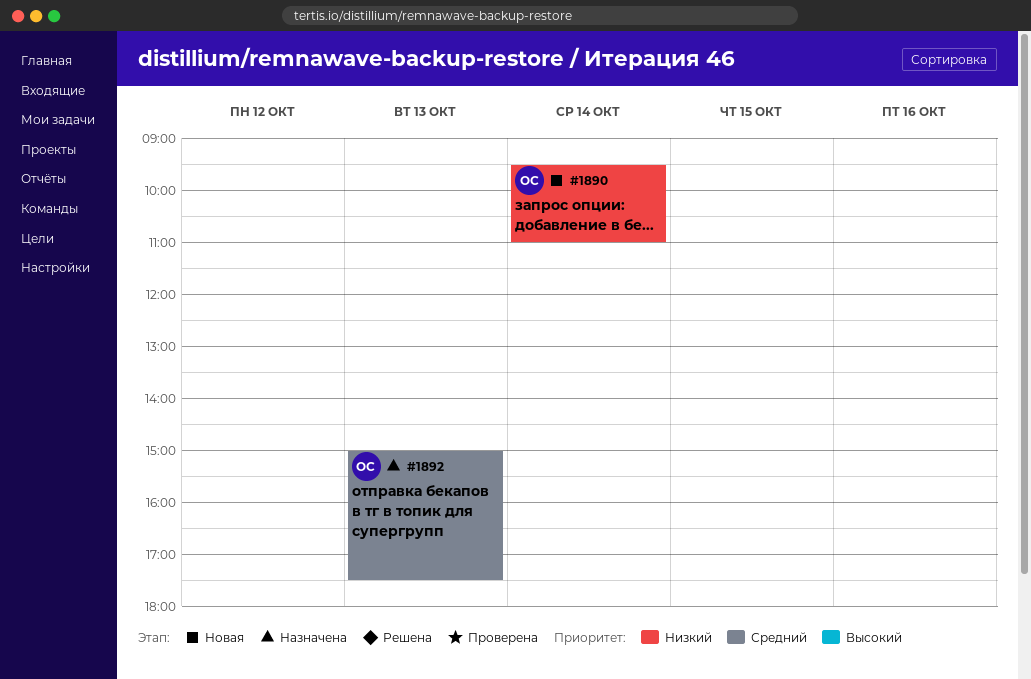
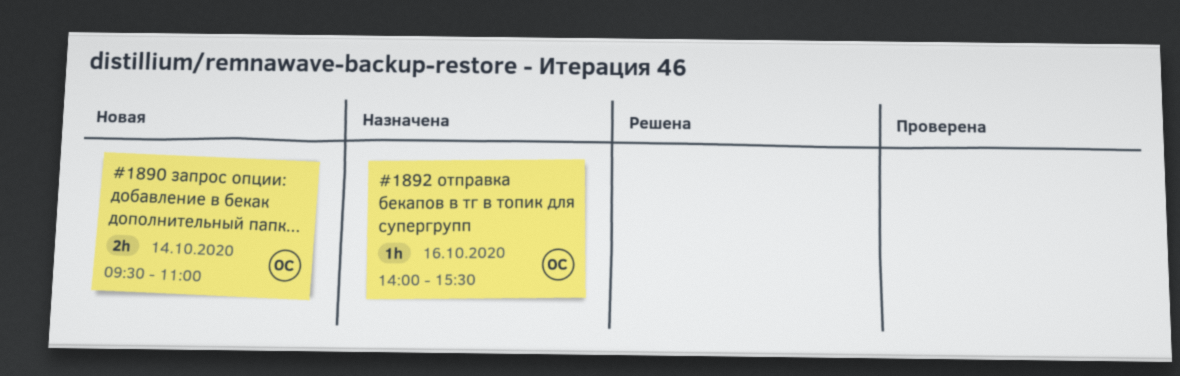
#1892, day: Oct 13 -> Oct 16
#1892, begins: 15:00 -> 14:00
#1892, ends: 17:30 -> 15:30

